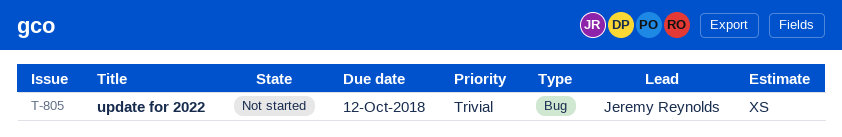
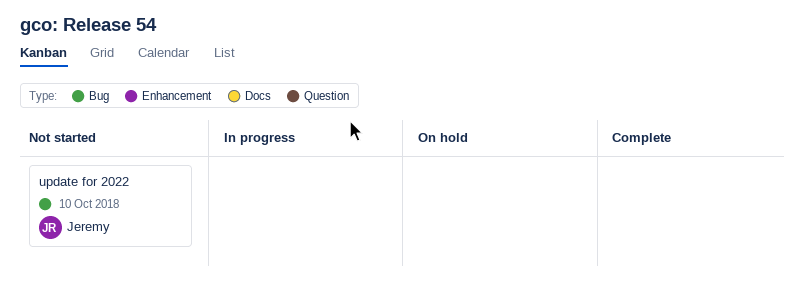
update for 2022, due: Oct 12 -> Oct 10

